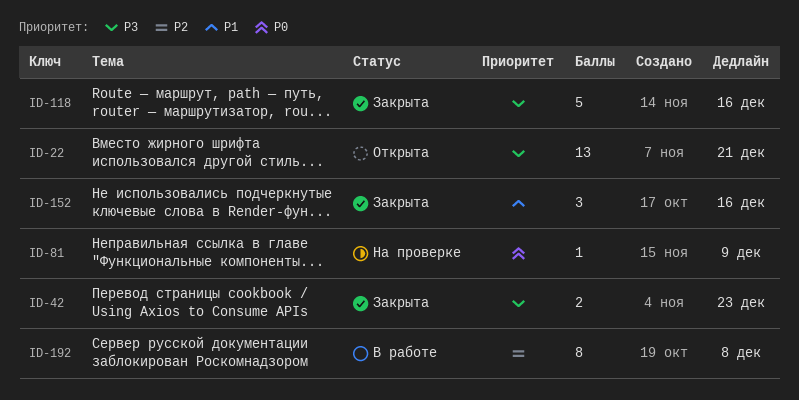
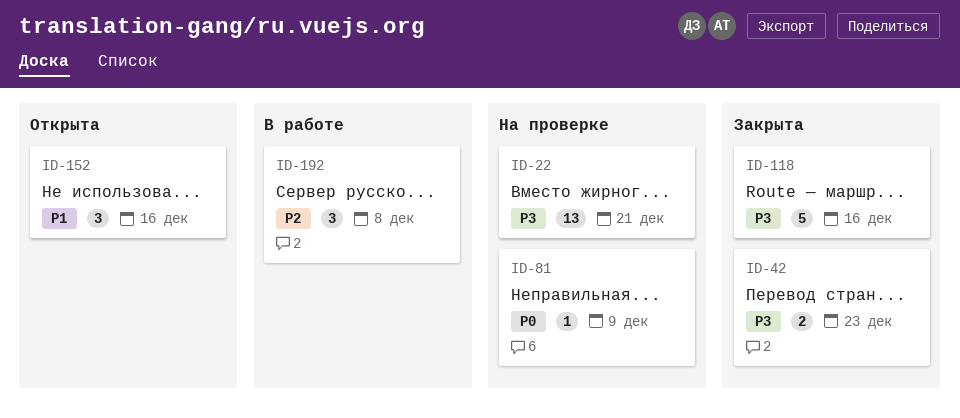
ID-22, status: Открыта -> На проверке
ID-152, status: Закрыта -> Открыта
ID-192, estimate: 8 -> 3

